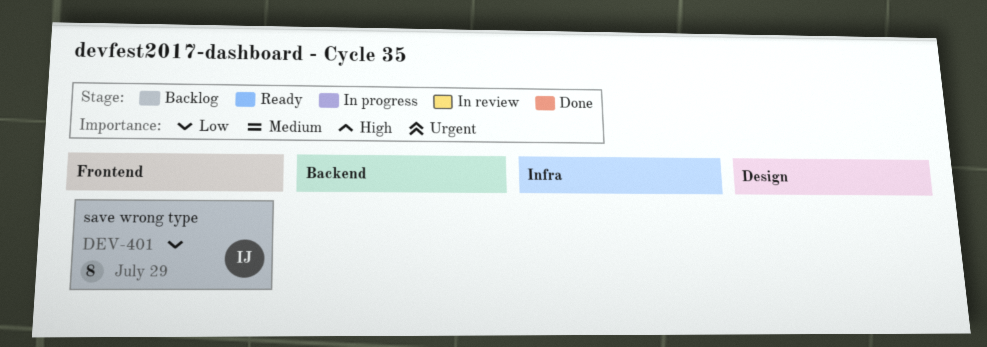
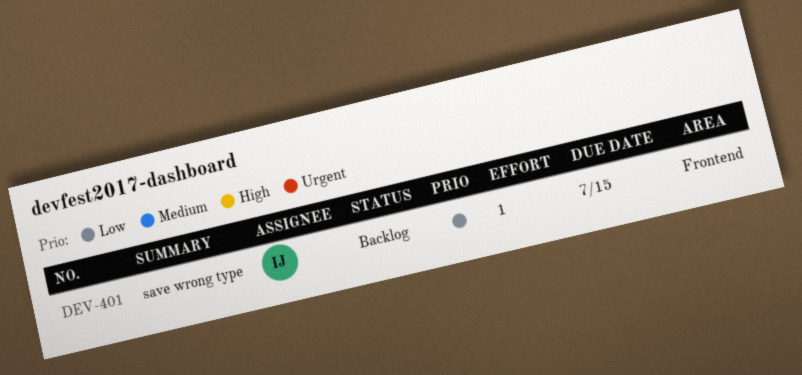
DEV-401, estimate: 8 -> 1
DEV-401, due: Jul 29 -> Jul 15

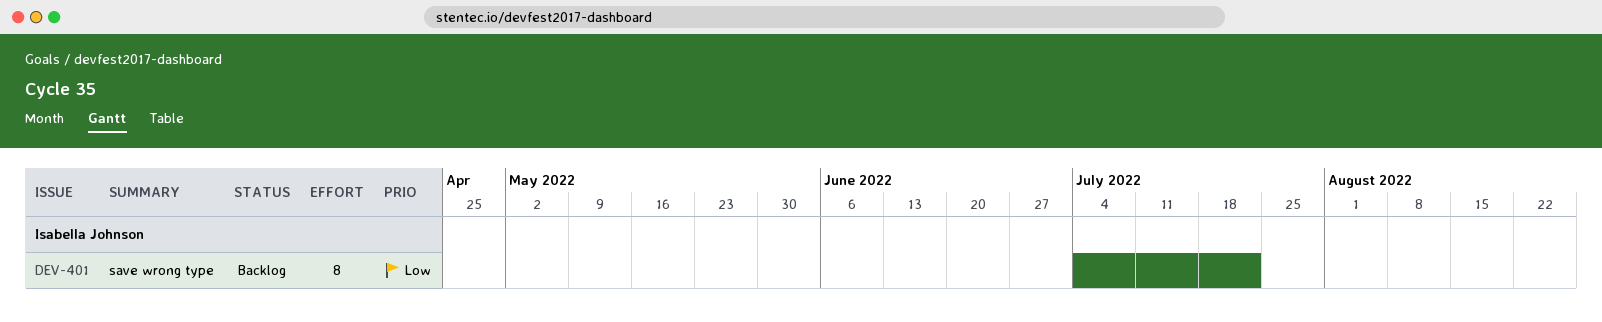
DEV-401, estimate: 1 -> 8
DEV-401, due: Jul 15 -> Jul 22

